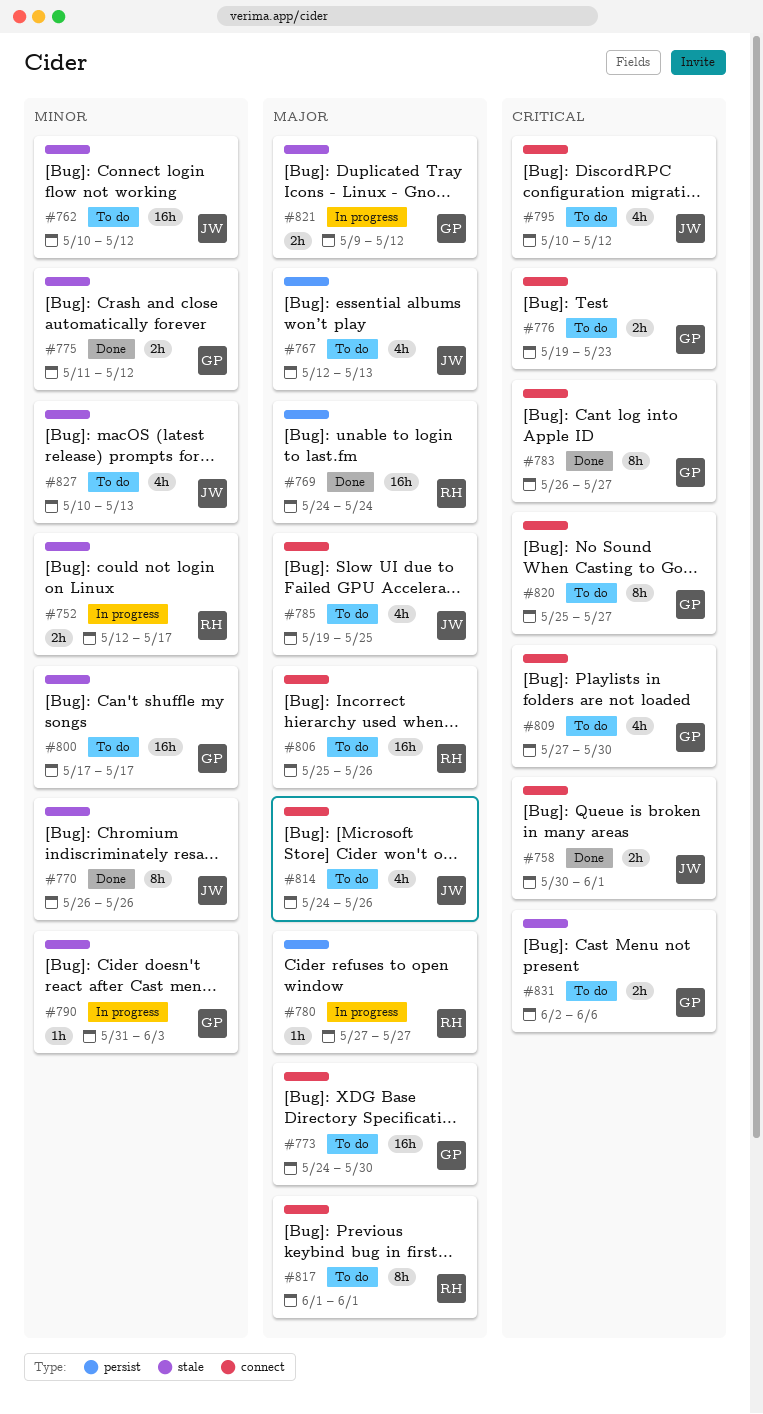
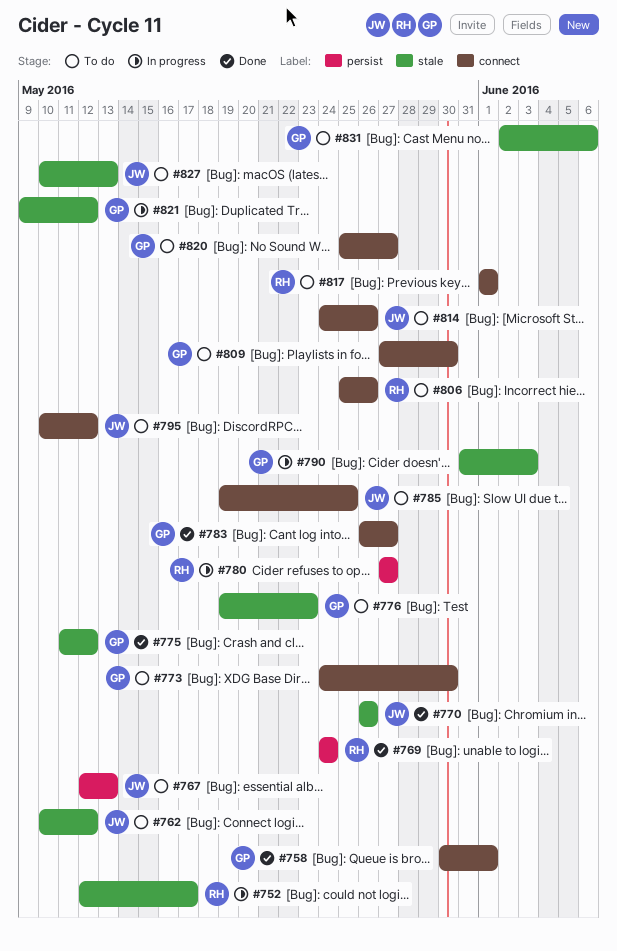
#758, owner: JW -> GP
#776, label: connect -> stale
#800: present -> none

